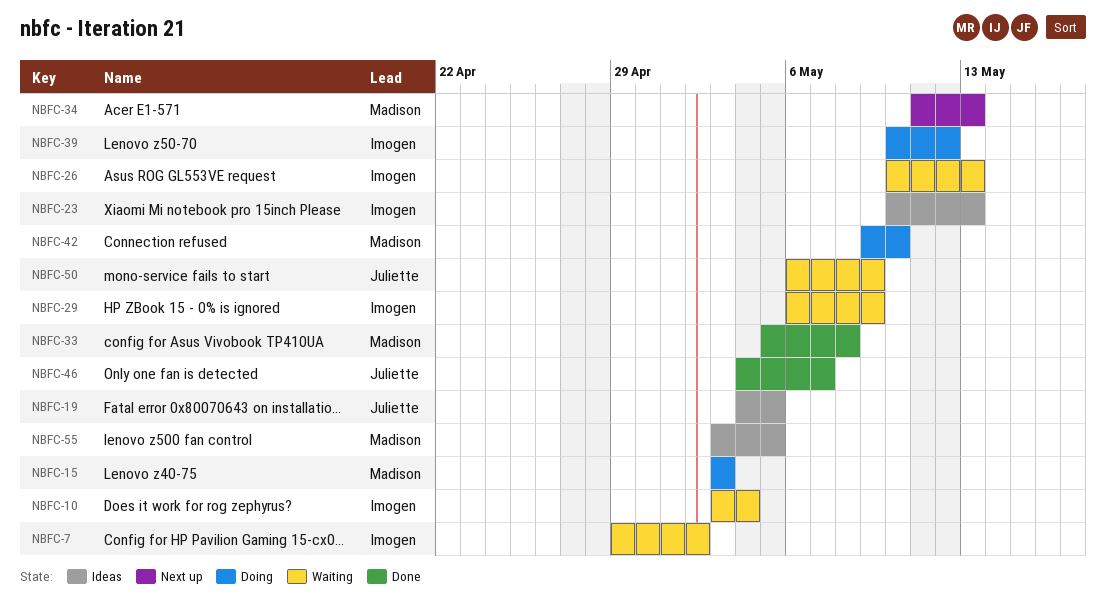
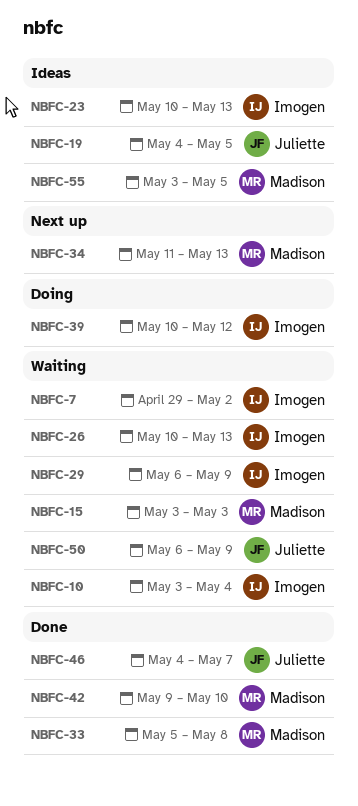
NBFC-15, status: Doing -> Waiting
NBFC-42, status: Doing -> Done

